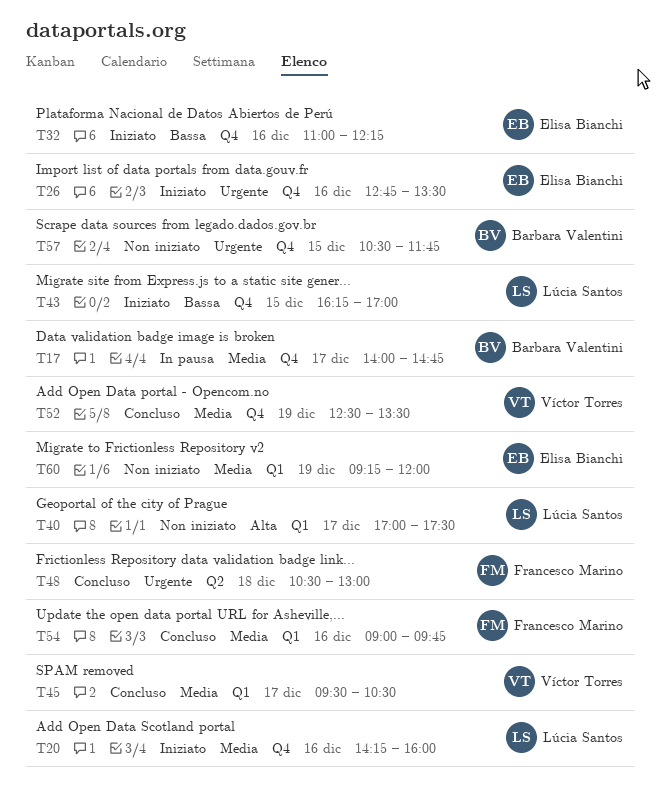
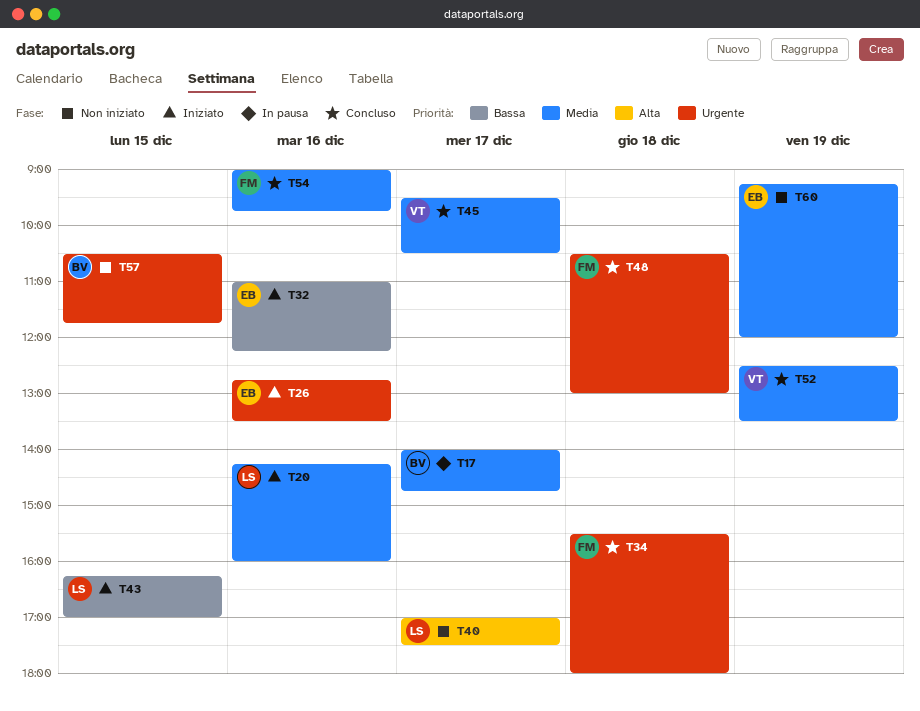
T34: none -> present

